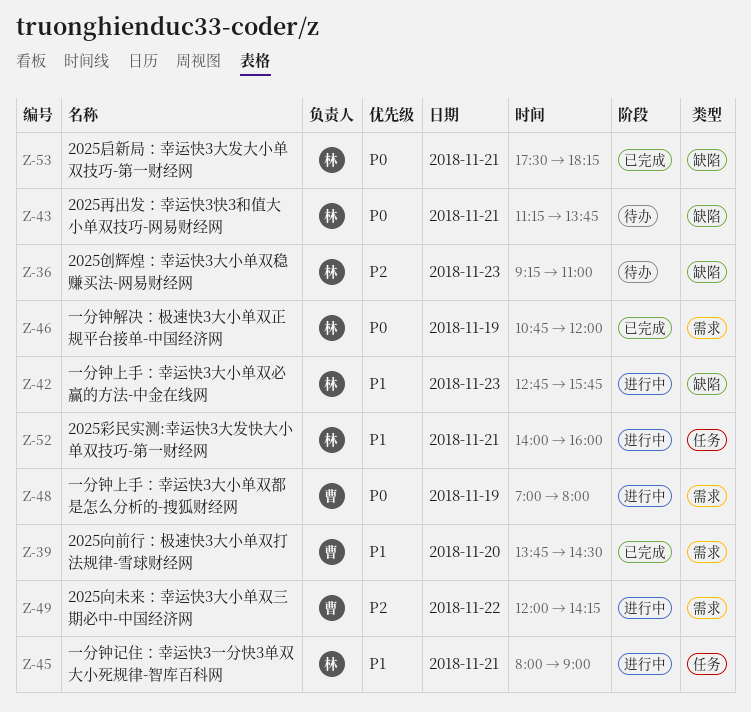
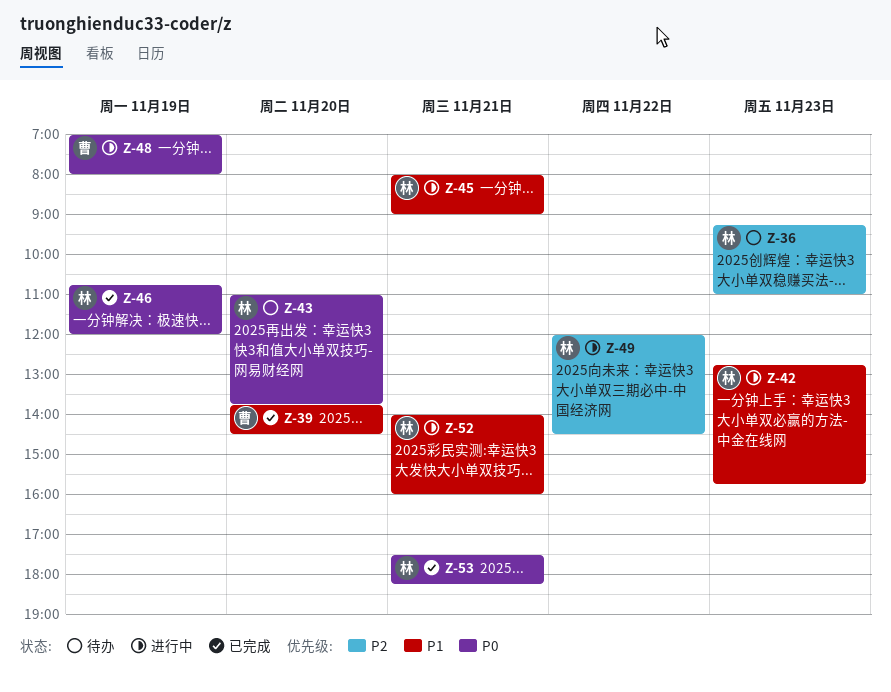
Z-43, day: Nov 21 -> Nov 20
Z-43, begins: 11:15 -> 11:00
Z-49, owner: 曹 -> 林
Z-49, ends: 14:15 -> 14:30

